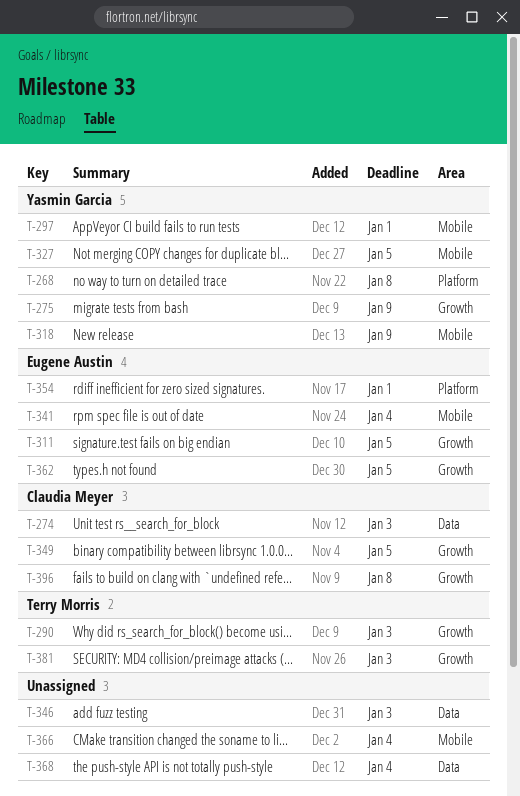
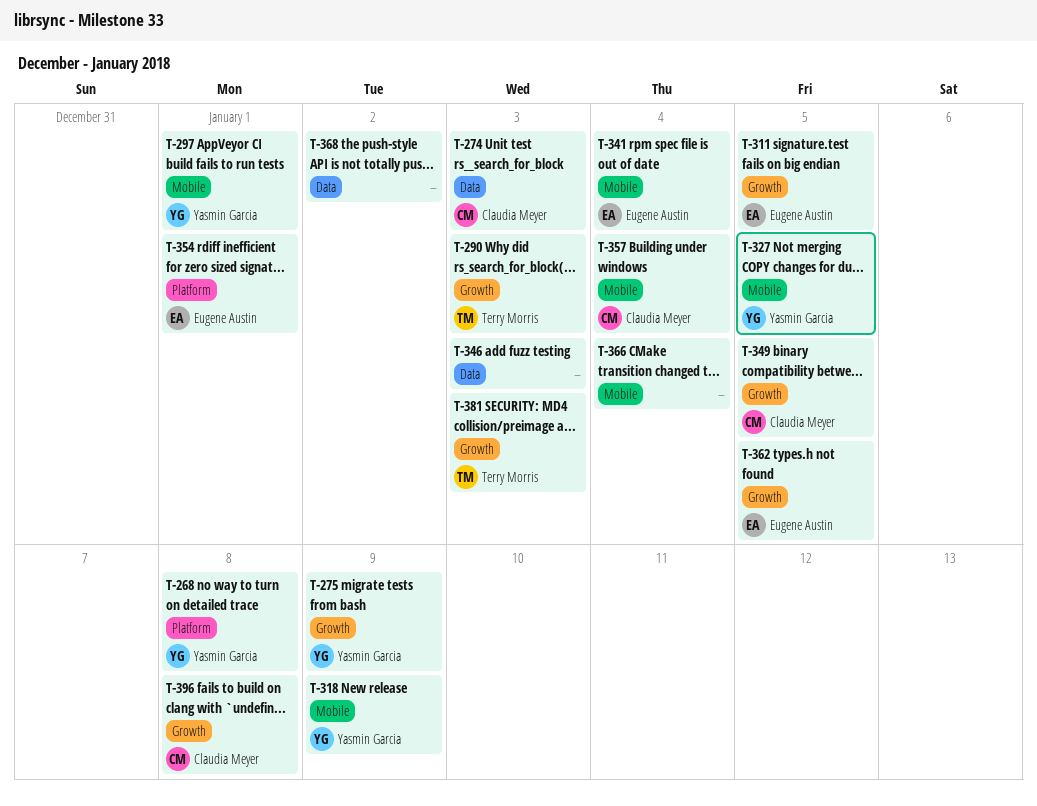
T-357: none -> present
T-368, due: Jan 4 -> Jan 2

